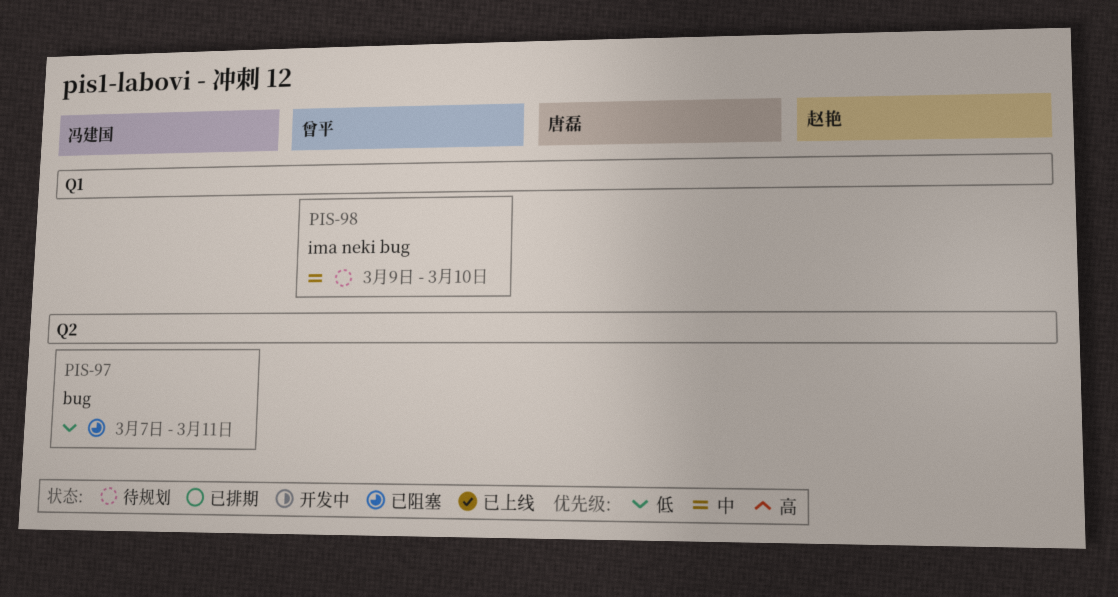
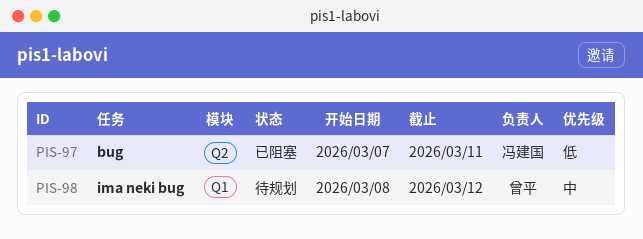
PIS-98, start: Mar 9 -> Mar 8
PIS-98, due: Mar 10 -> Mar 12

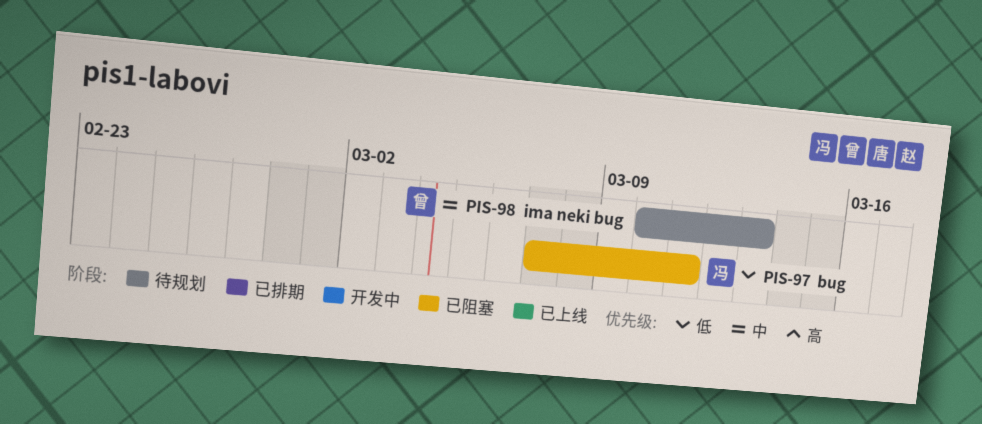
PIS-98, start: Mar 8 -> Mar 10
PIS-98, due: Mar 12 -> Mar 13

